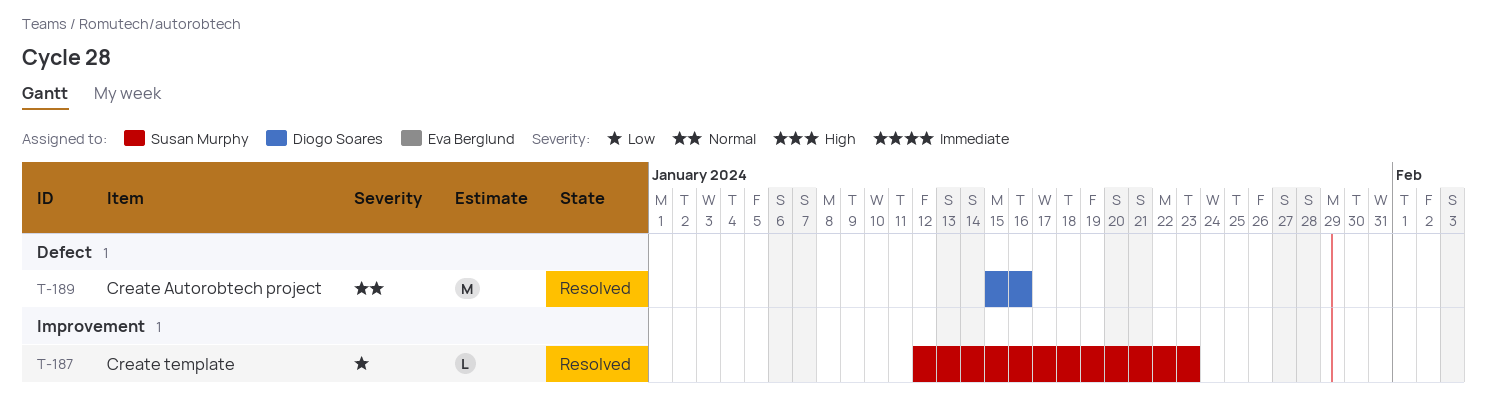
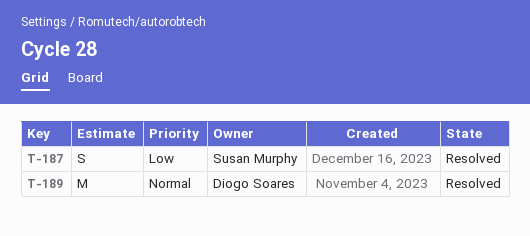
T-187, estimate: L -> S

